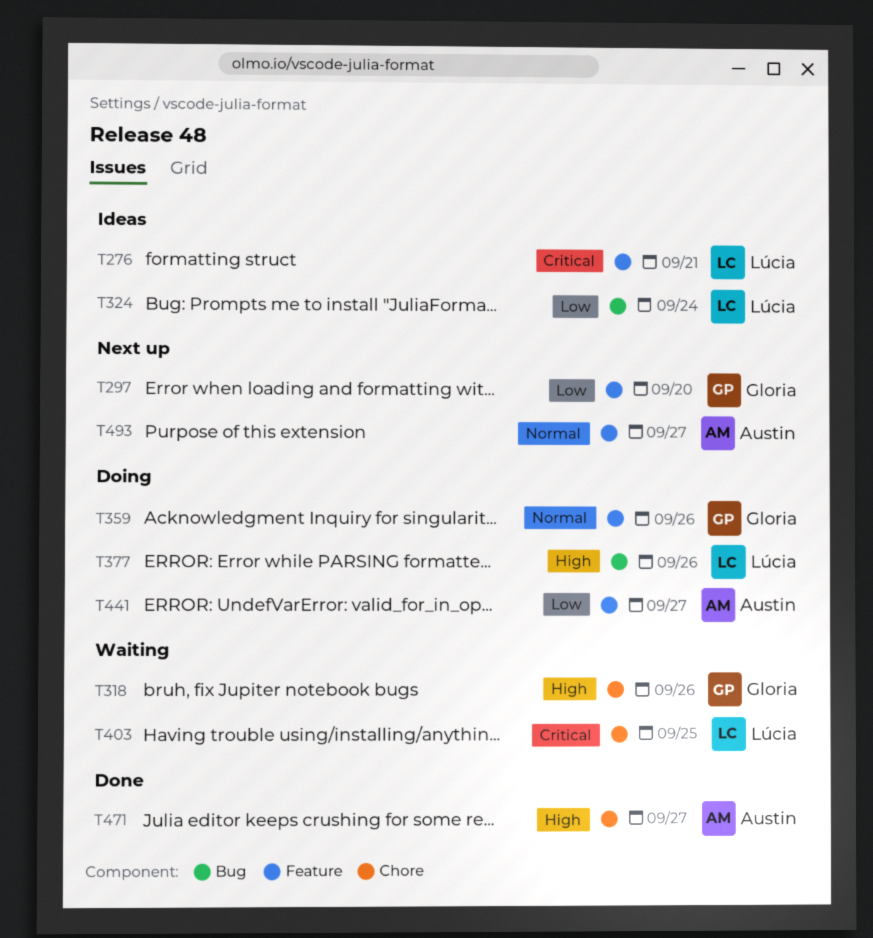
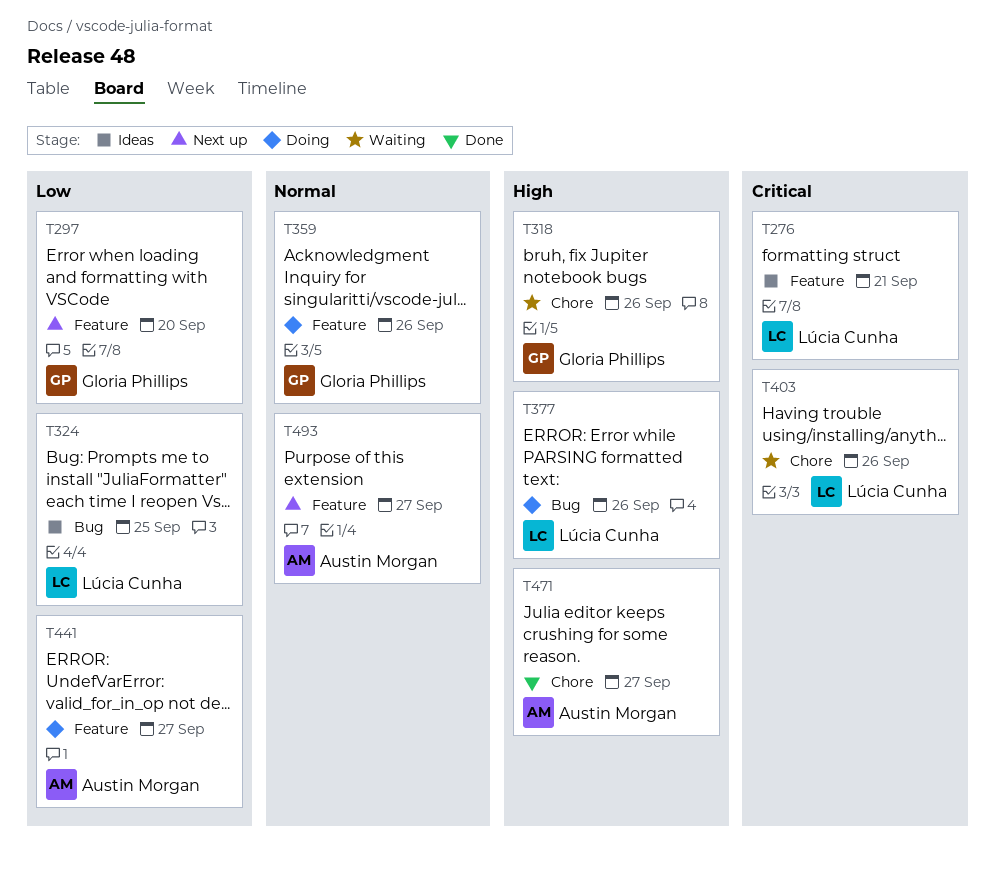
T324, due: Sep 24 -> Sep 25
T403, due: Sep 25 -> Sep 26

